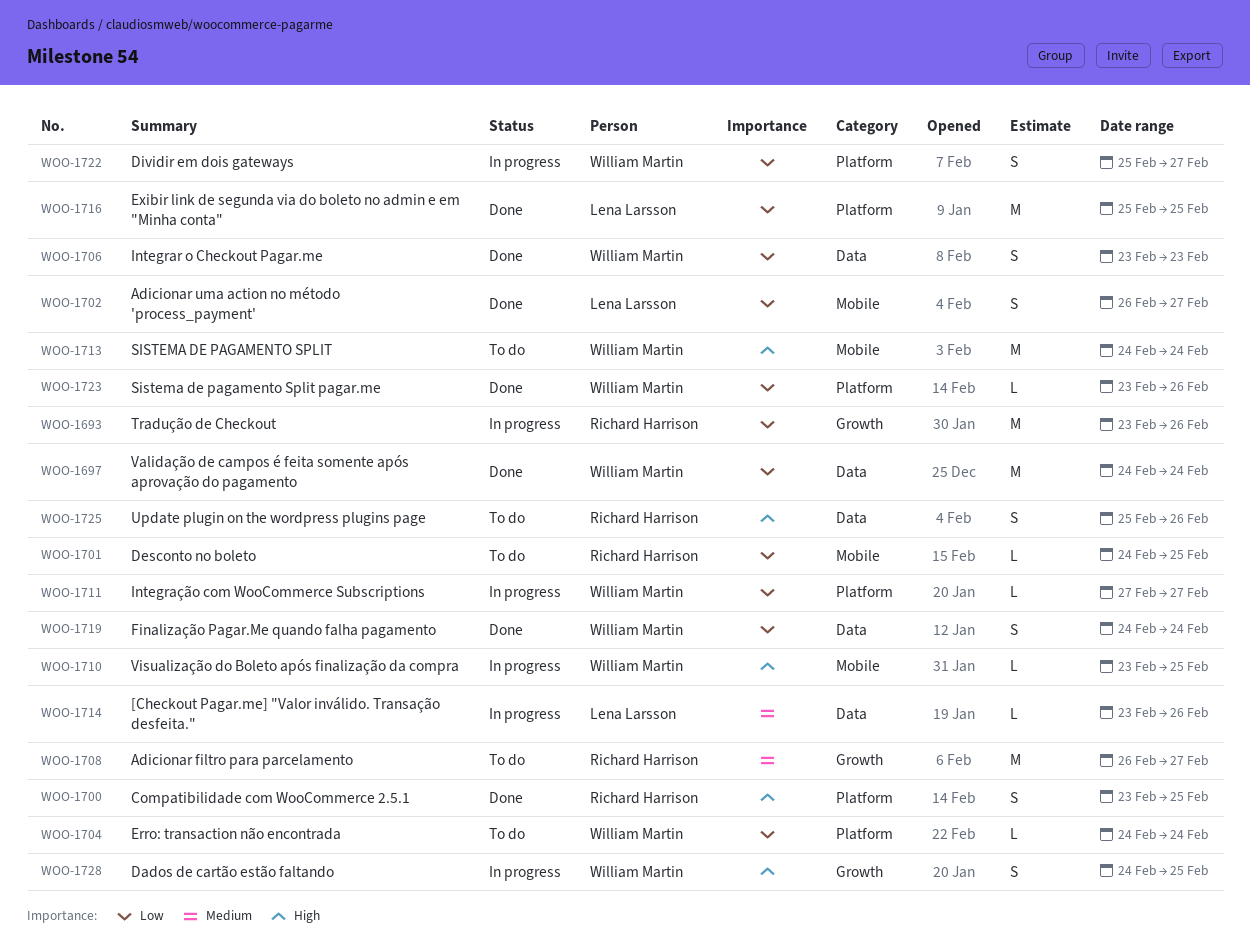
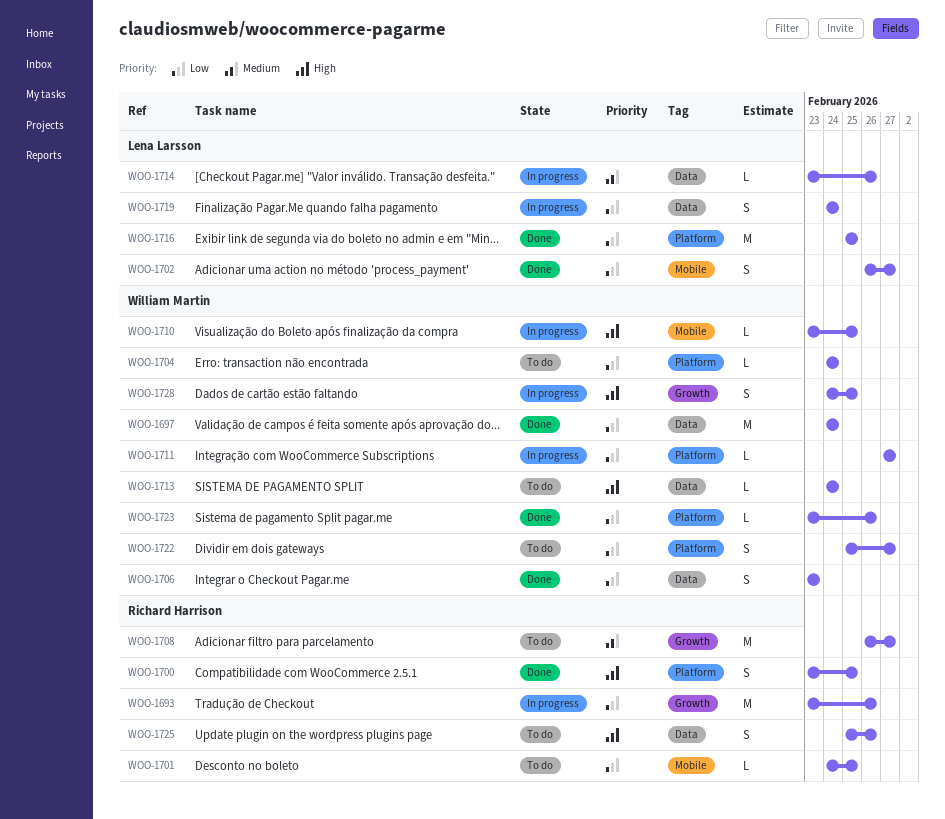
WOO-1713, label: Mobile -> Data
WOO-1713, estimate: M -> L
WOO-1719, status: Done -> In progress
WOO-1719, owner: William Martin -> Lena Larsson
WOO-1722, status: In progress -> To do

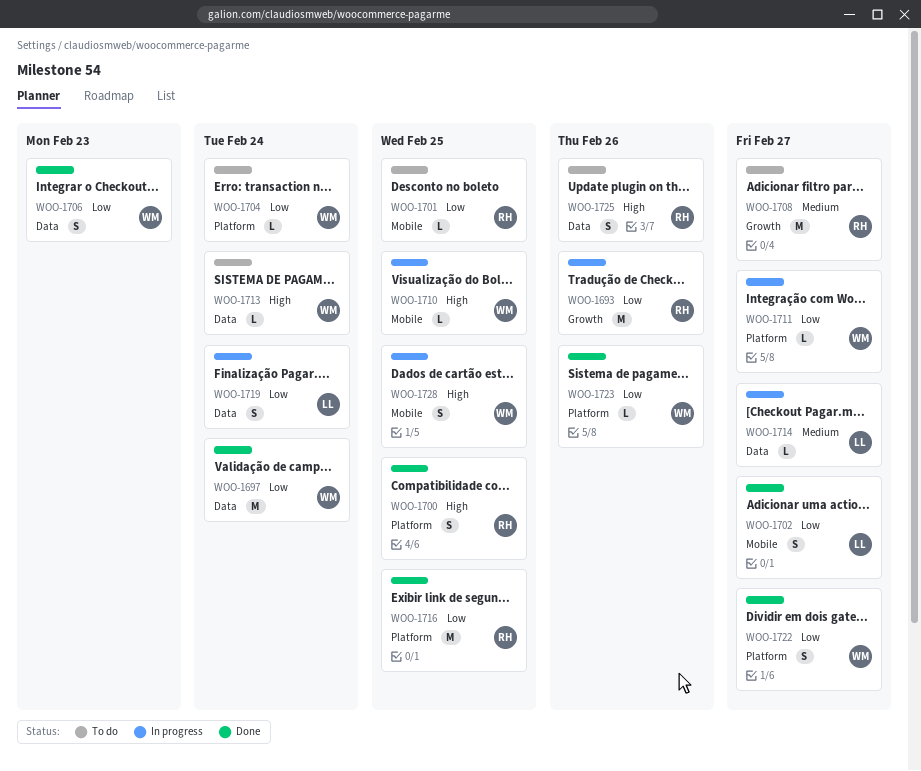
WOO-1714, due: Feb 26 -> Feb 27
WOO-1716, owner: Lena Larsson -> Richard Harrison
WOO-1722, status: To do -> Done
WOO-1728, label: Growth -> Mobile

